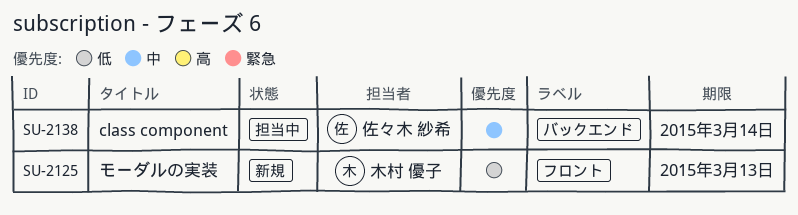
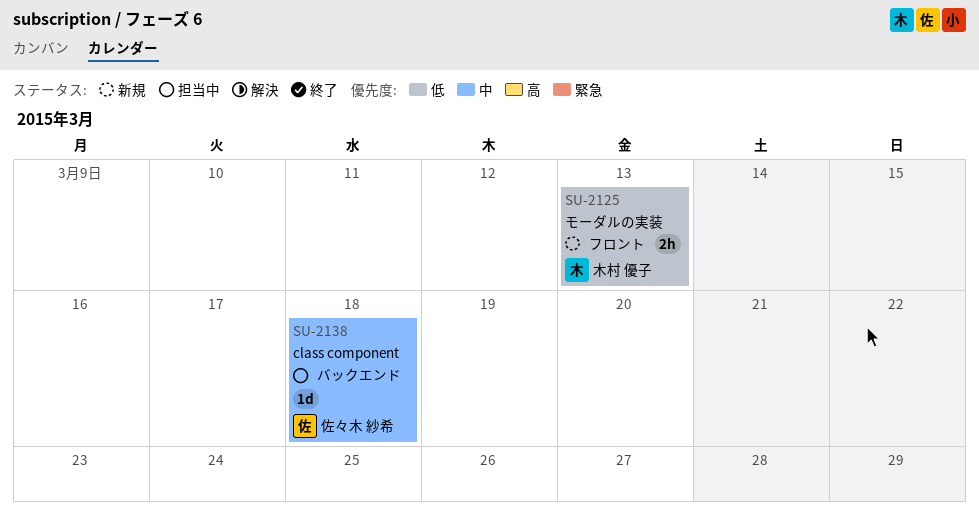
SU-2138, due: Mar 14 -> Mar 18

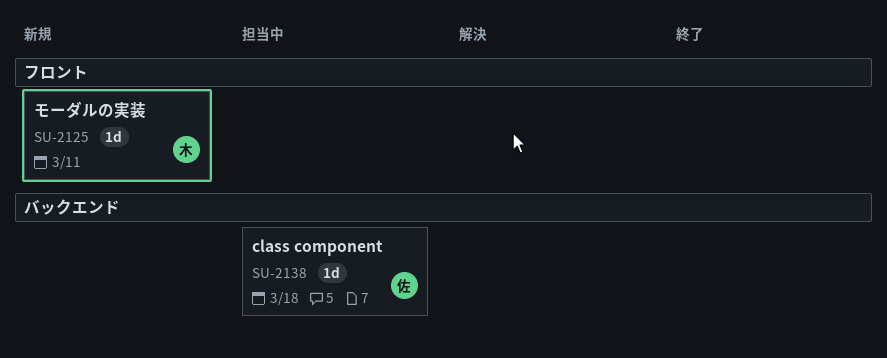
SU-2125, estimate: 2h -> 1d
SU-2125, due: Mar 13 -> Mar 11

